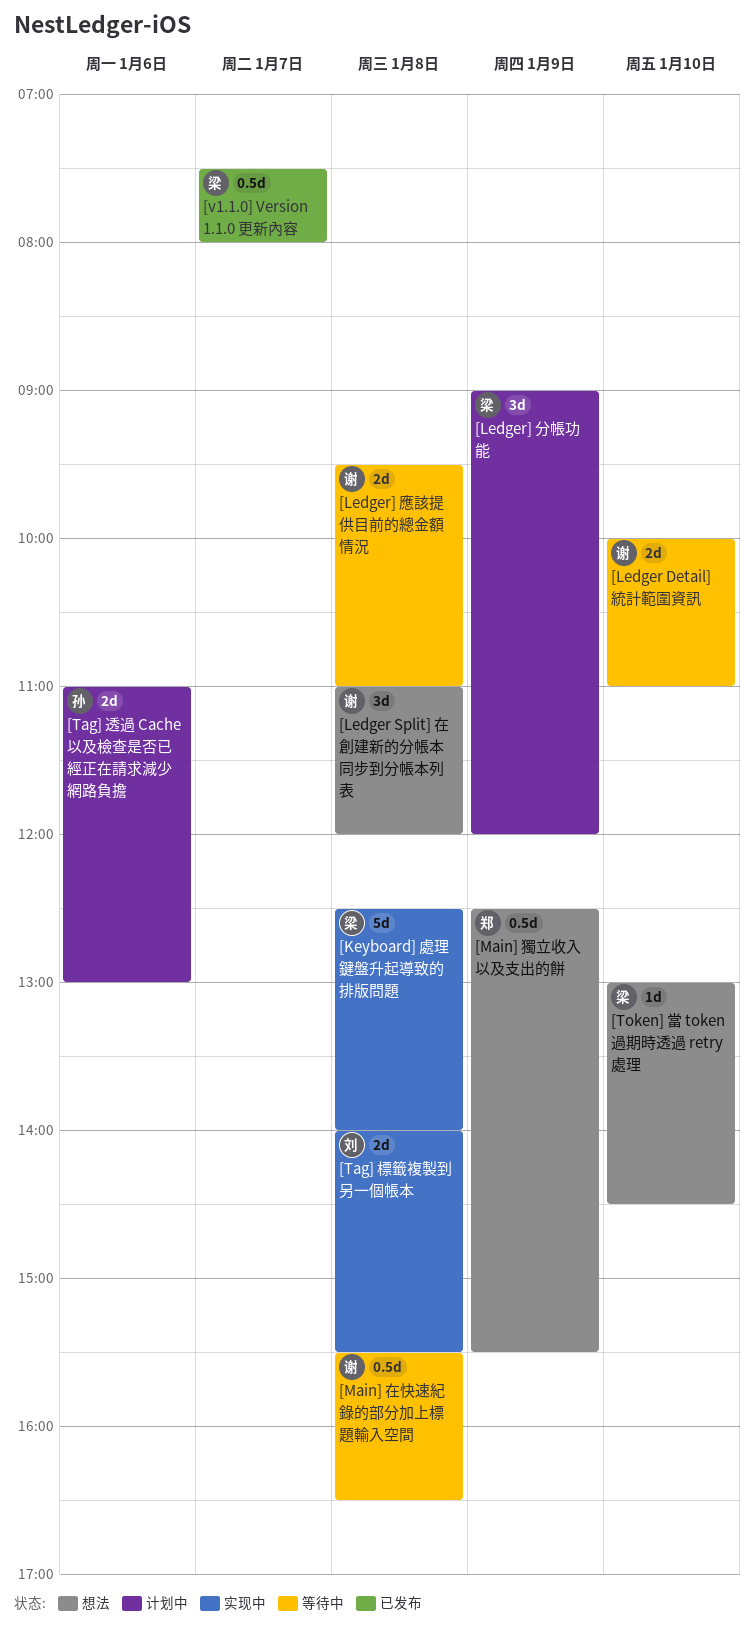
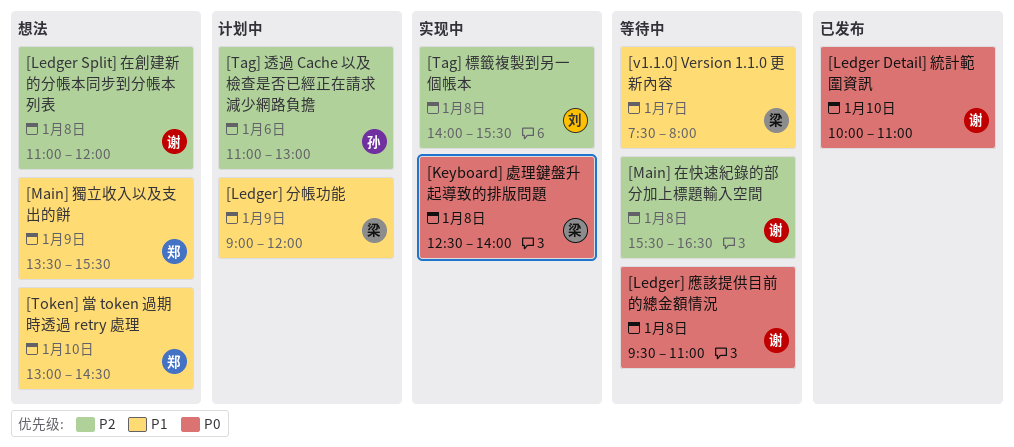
[Ledger Detail] 統計範圍資訊, status: 等待中 -> 已发布
[Main] 獨立收入以及支出的餅, begins: 12:30 -> 13:30
[Token] 當 token 過期時透過 retry 處理, owner: 梁 -> 郑
[v1.1.0] Version 1.1.0 更新內容, status: 已发布 -> 等待中

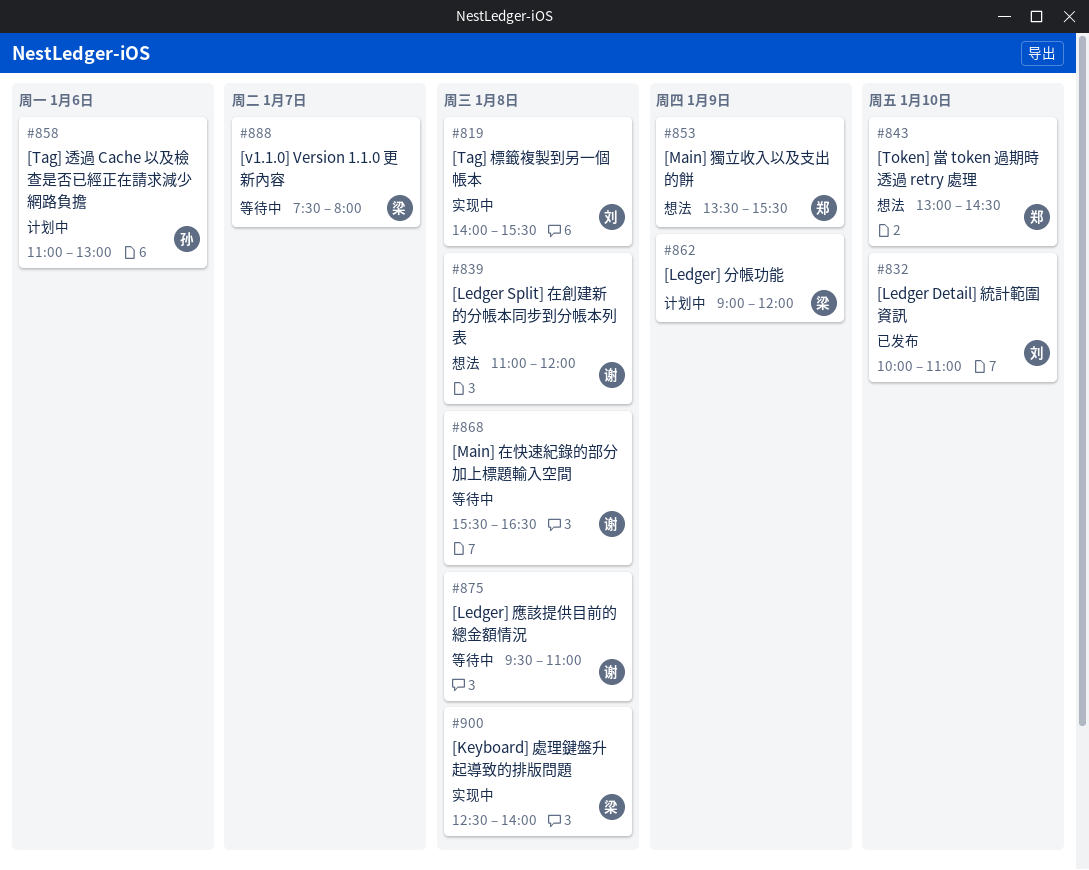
[Ledger Detail] 統計範圍資訊, owner: 谢 -> 刘

